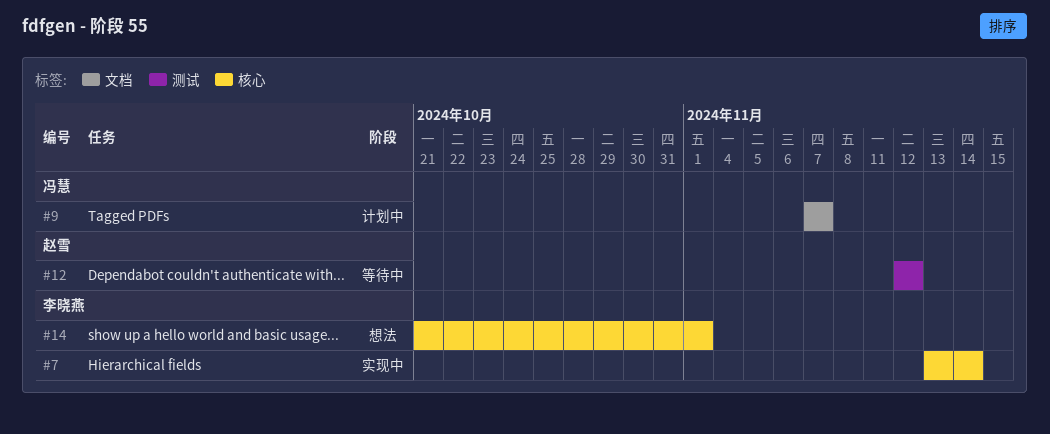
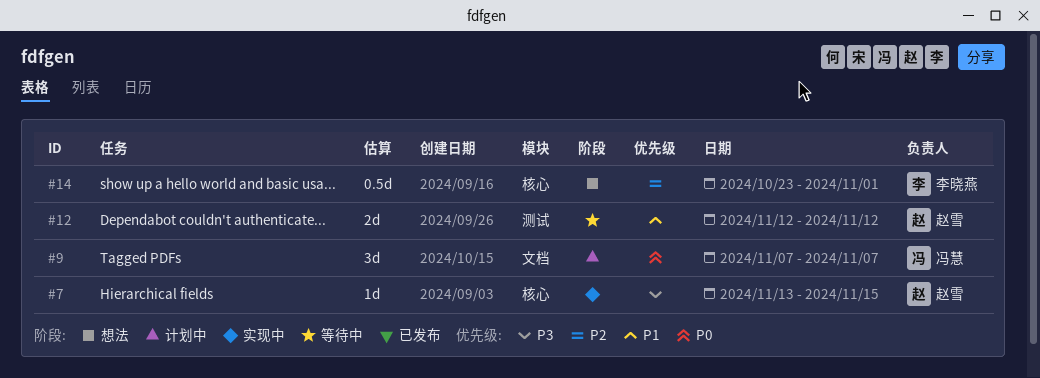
#7, owner: 李晓燕 -> 赵雪
#7, due: Nov 14 -> Nov 15
#14, start: Oct 21 -> Oct 23

